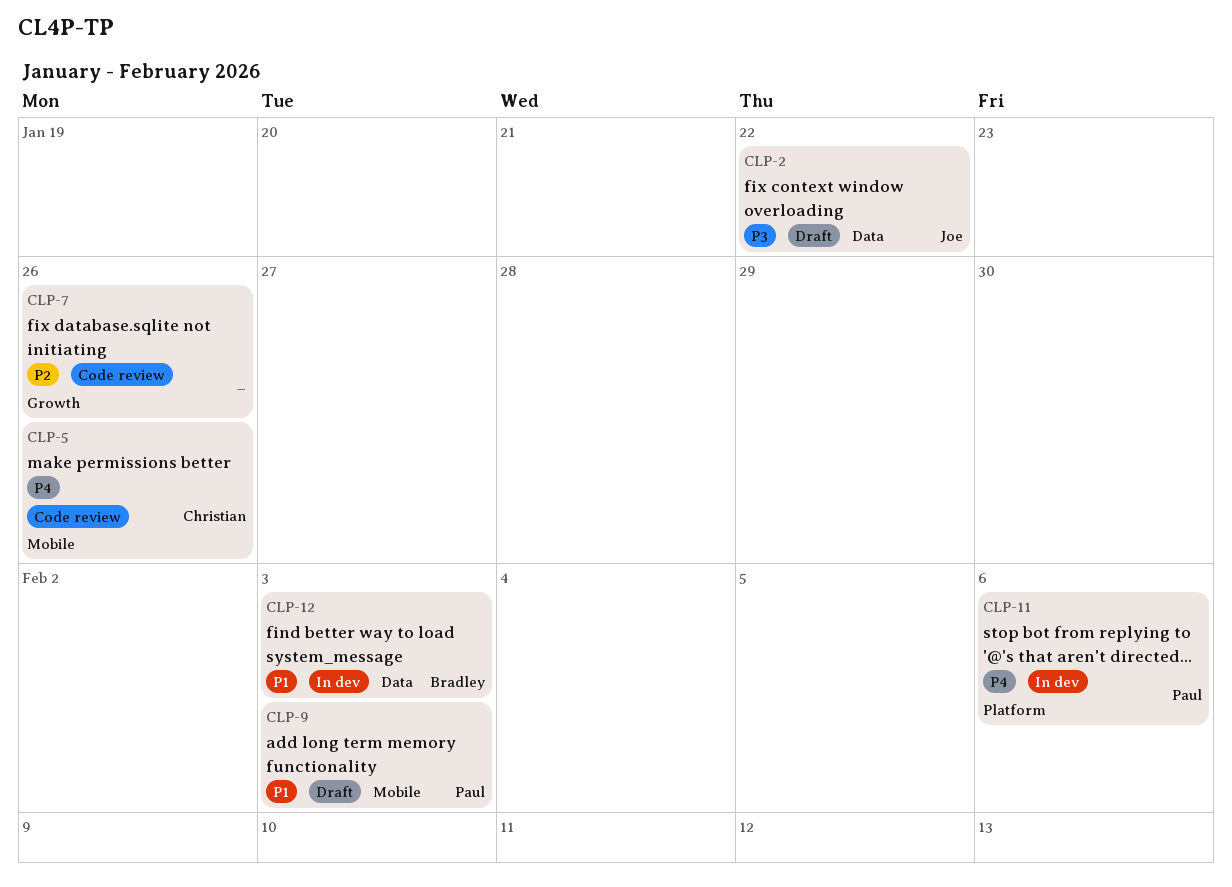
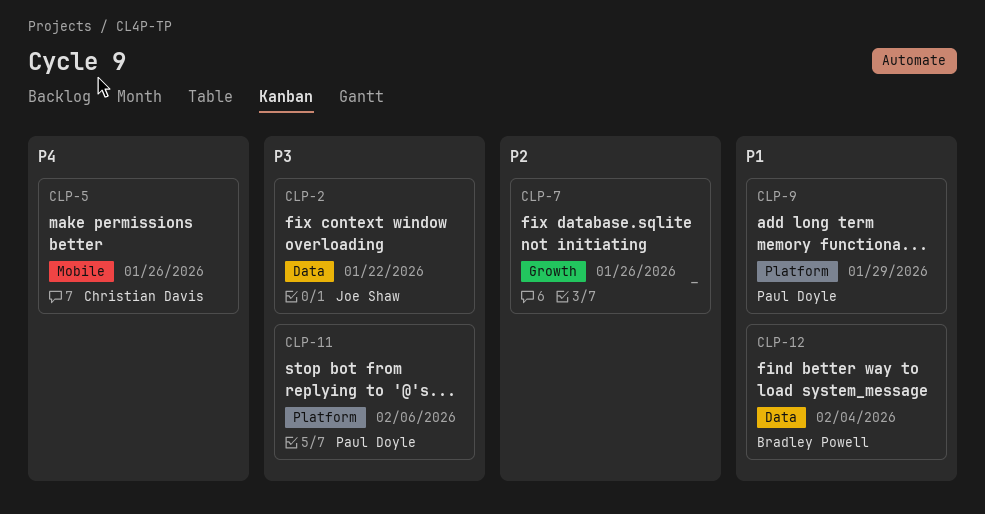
CLP-9, label: Mobile -> Platform
CLP-9, due: Feb 3 -> Jan 29
CLP-11, priority: P4 -> P3
CLP-12, due: Feb 3 -> Feb 4

